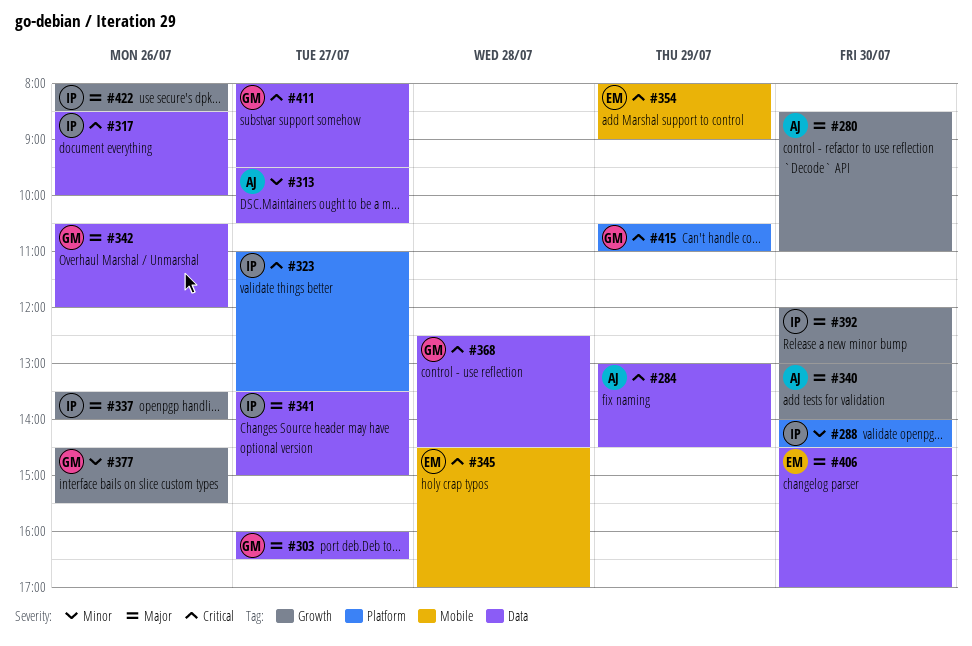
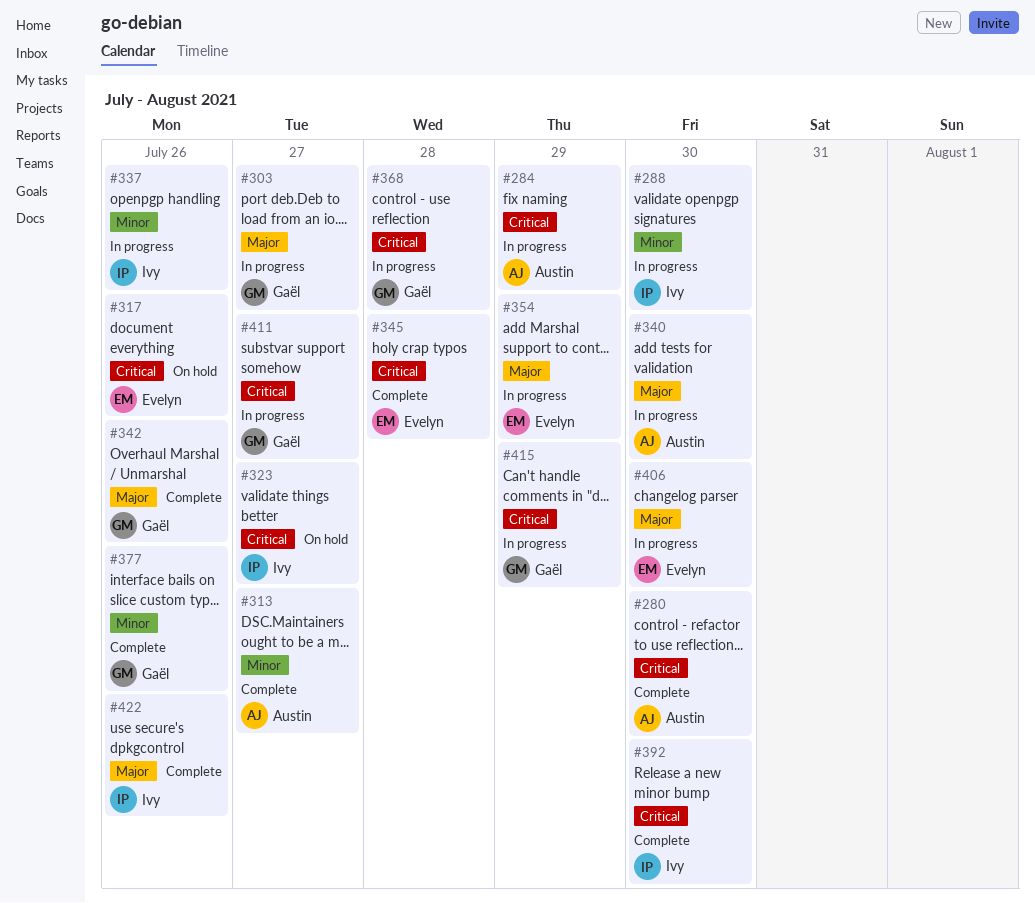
#280, priority: Major -> Critical
#317, owner: Ivy -> Evelyn
#337, priority: Major -> Minor
#341: present -> none
#354, priority: Critical -> Major
#392, priority: Major -> Critical

